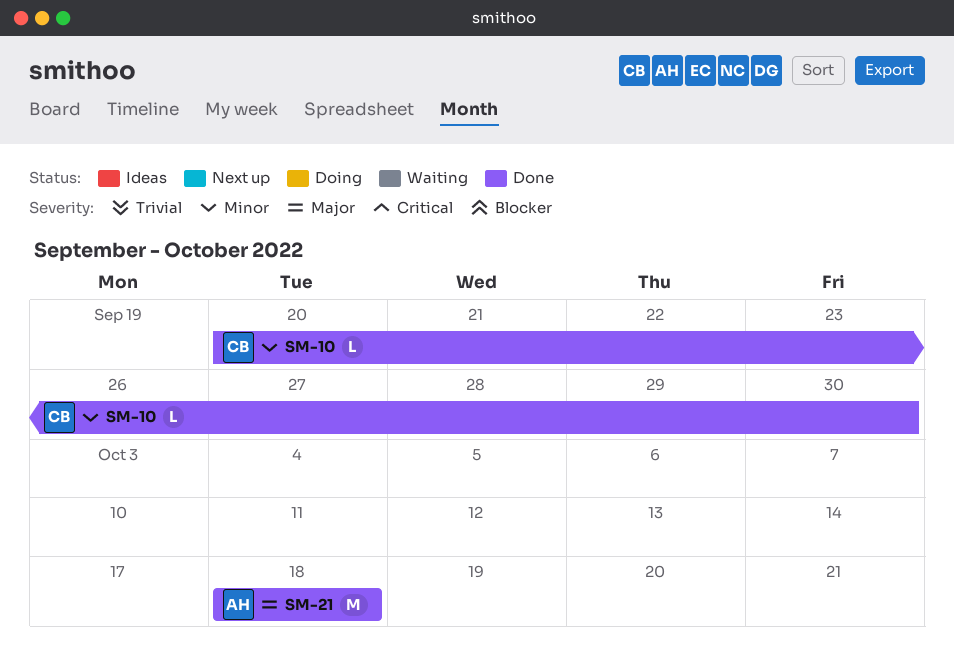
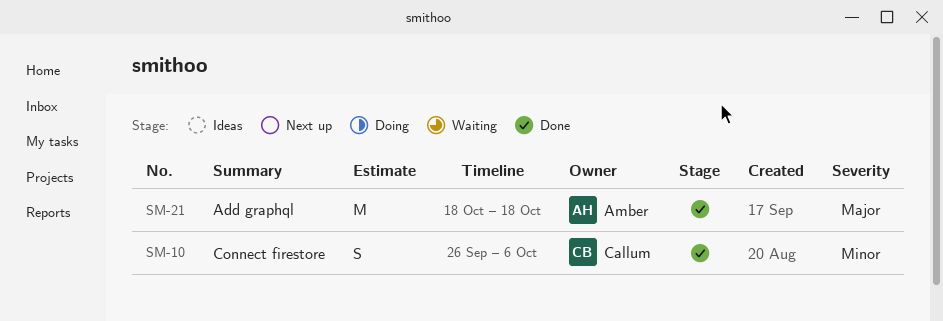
SM-10, estimate: L -> S
SM-10, start: Sep 20 -> Sep 26
SM-10, due: Sep 30 -> Oct 6

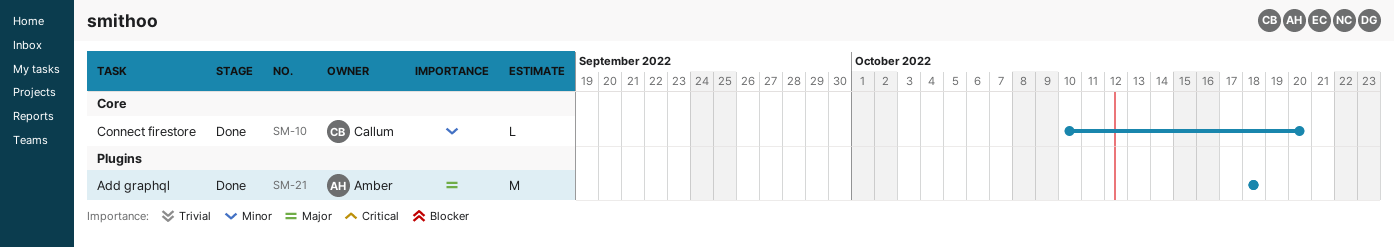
SM-10, estimate: S -> L
SM-10, start: Sep 26 -> Oct 10
SM-10, due: Oct 6 -> Oct 20

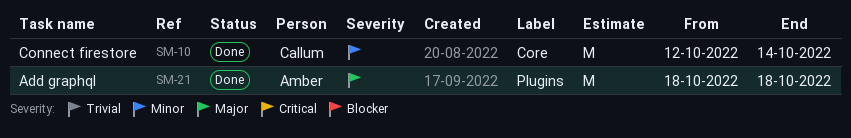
SM-10, estimate: L -> M
SM-10, start: Oct 10 -> Oct 12
SM-10, due: Oct 20 -> Oct 14

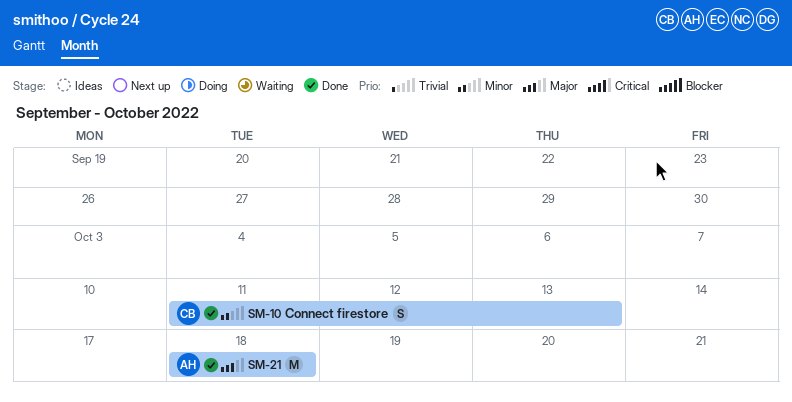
SM-10, estimate: M -> S
SM-10, start: Oct 12 -> Oct 11
SM-10, due: Oct 14 -> Oct 13

